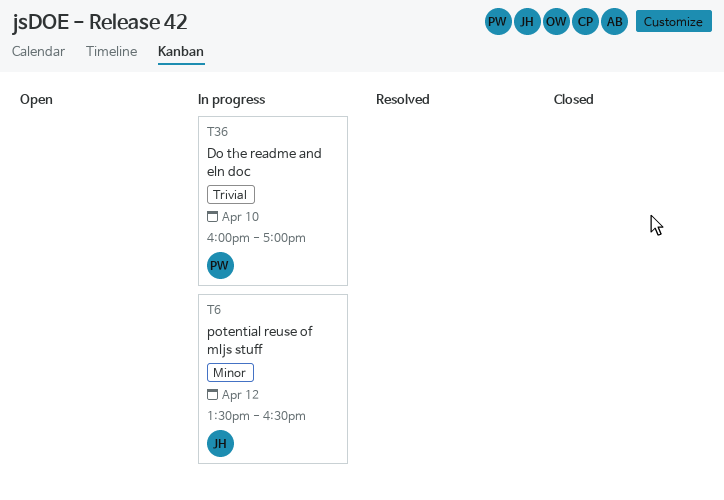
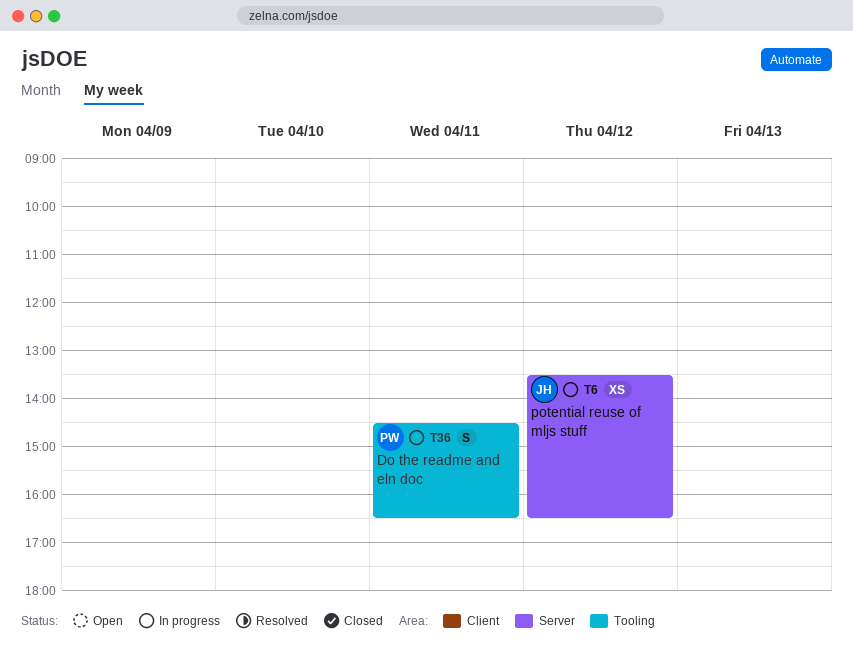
T36, day: Apr 10 -> Apr 11
T36, begins: 16:00 -> 14:30
T36, ends: 17:00 -> 16:30

